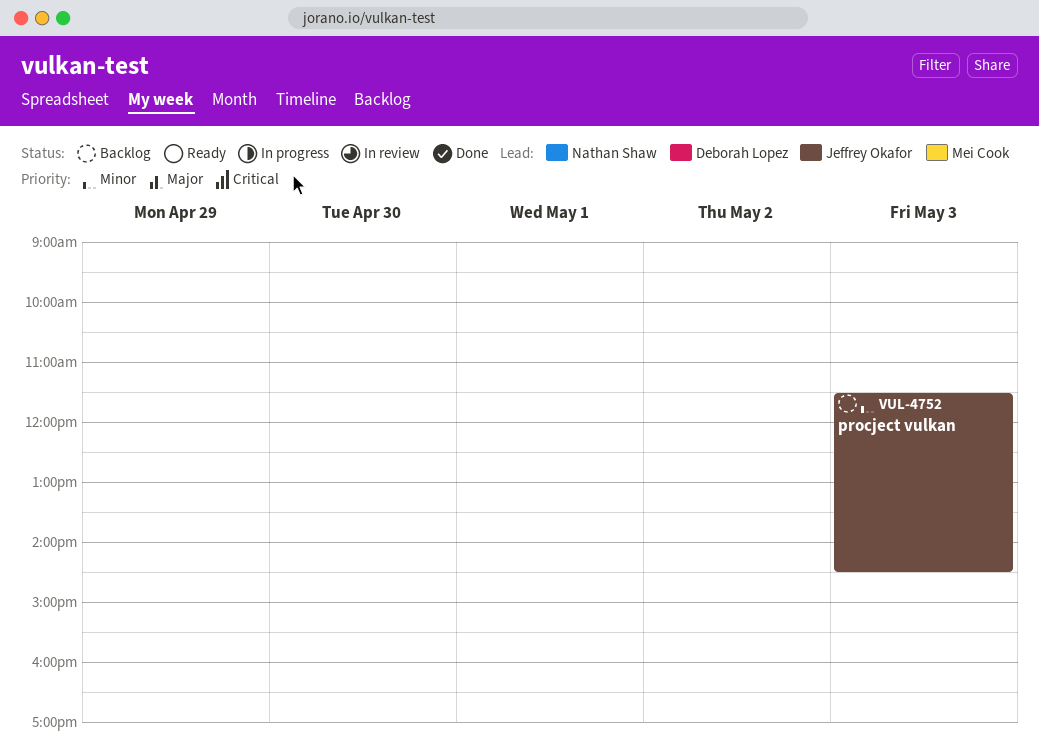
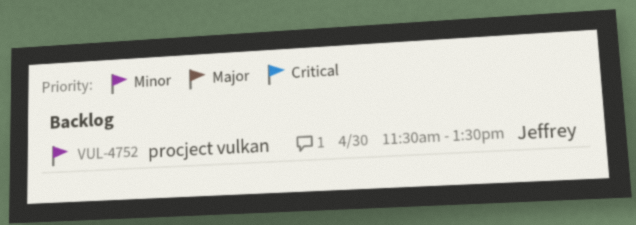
VUL-4752, day: May 3 -> Apr 30
VUL-4752, ends: 14:30 -> 13:30

